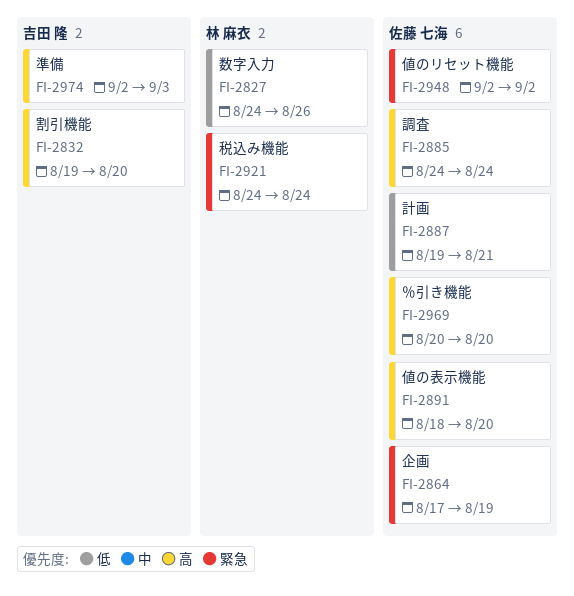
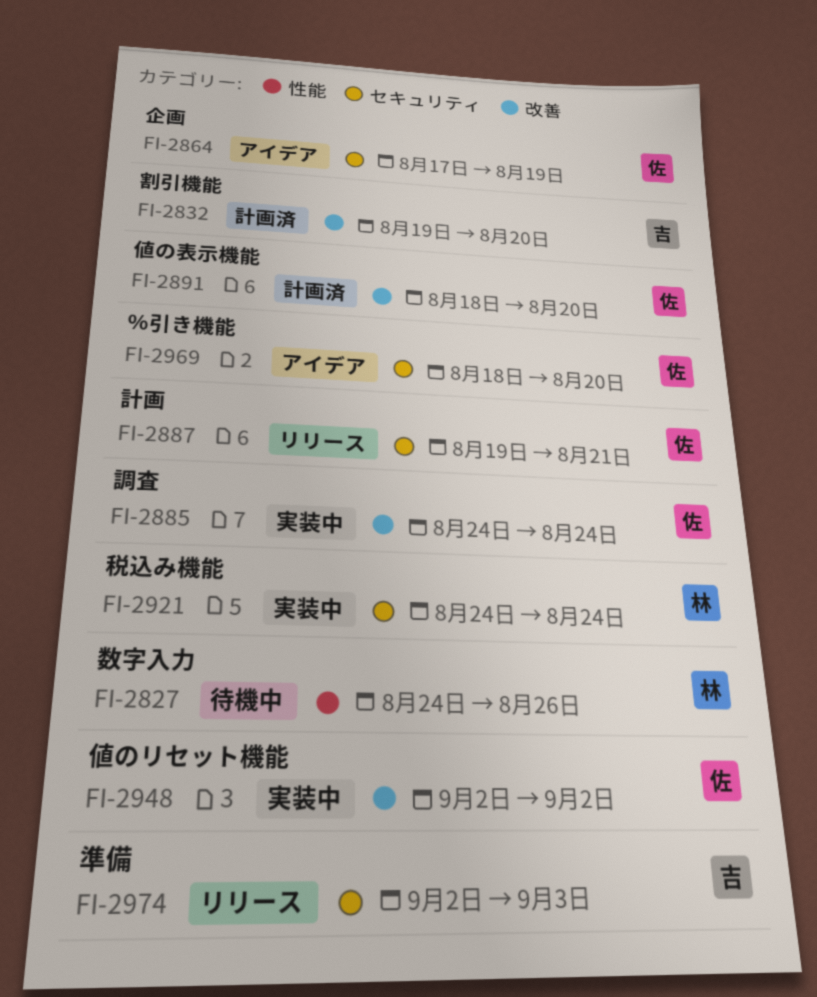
FI-2969, start: Aug 20 -> Aug 18

